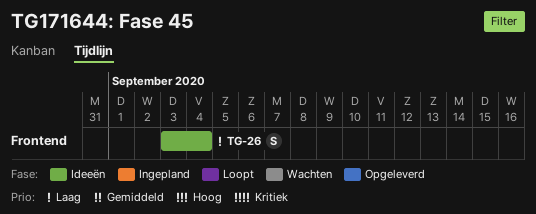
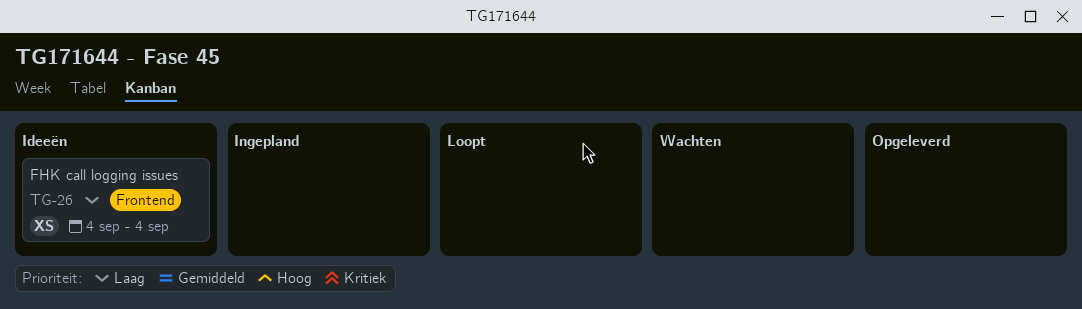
TG-26, estimate: S -> XS
TG-26, start: Sep 3 -> Sep 4

